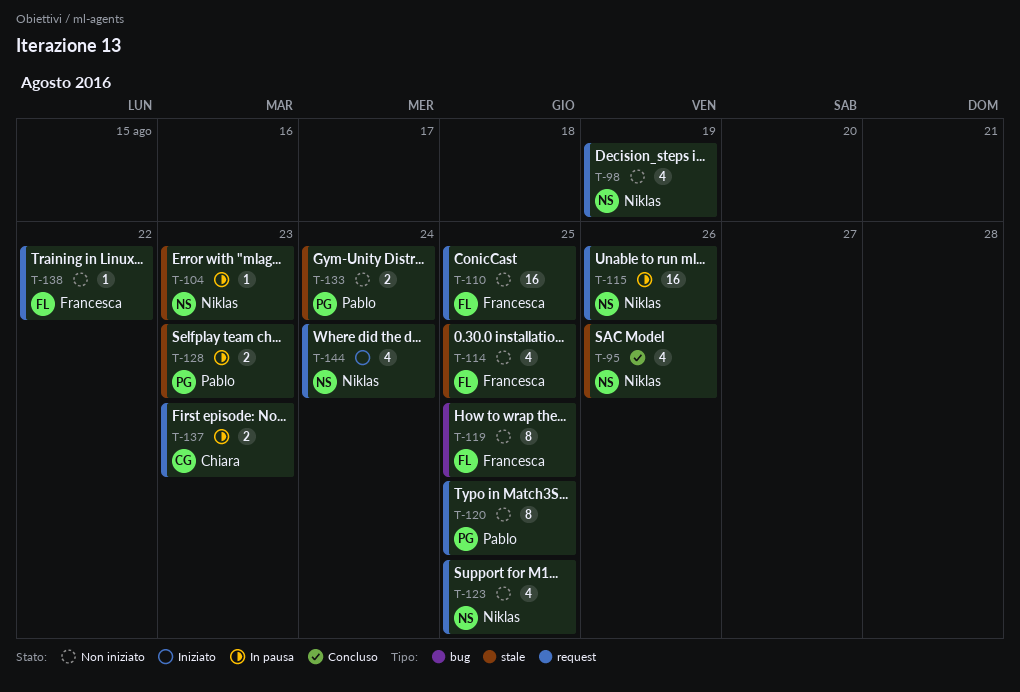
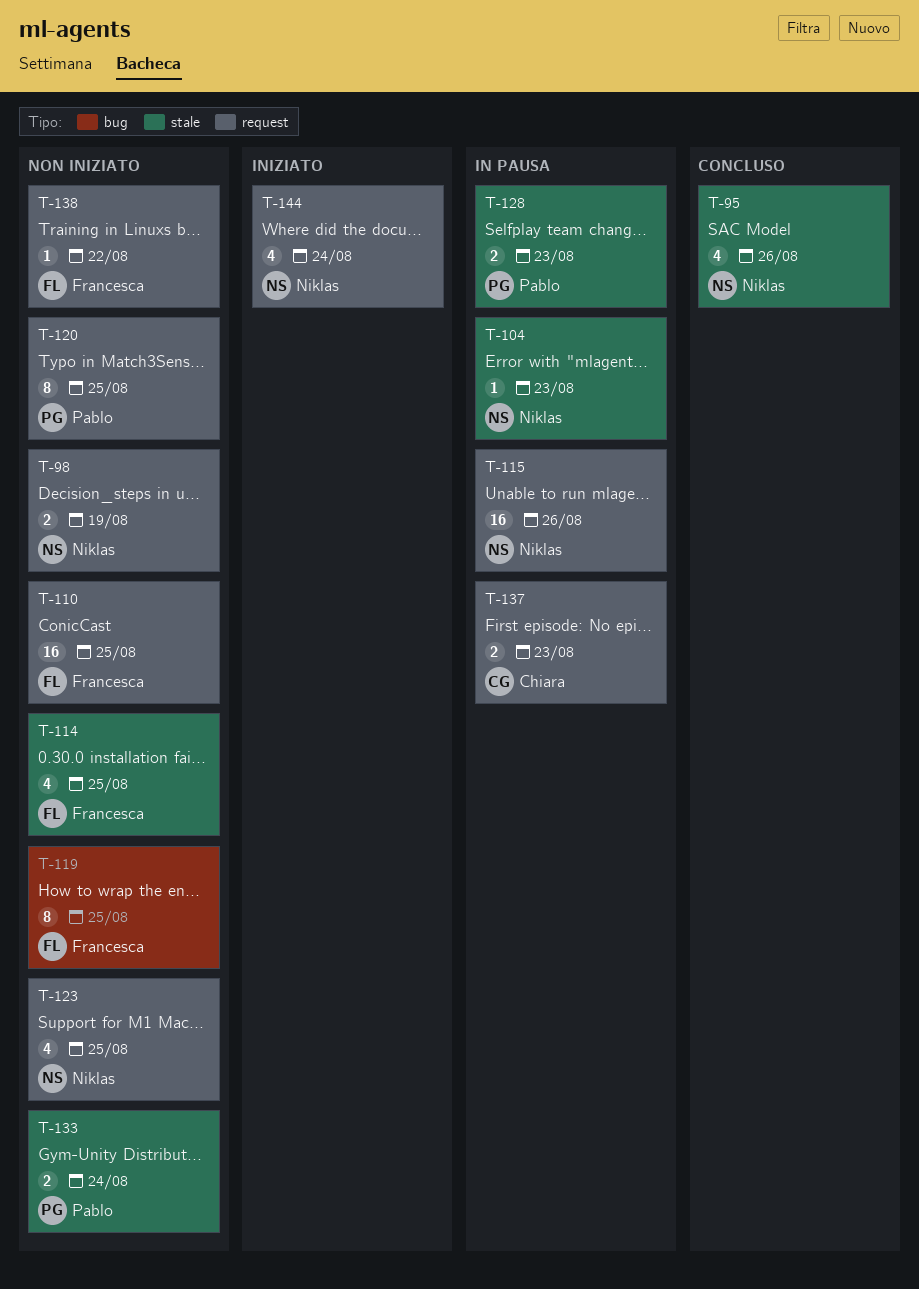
T-98, estimate: 4 -> 2

